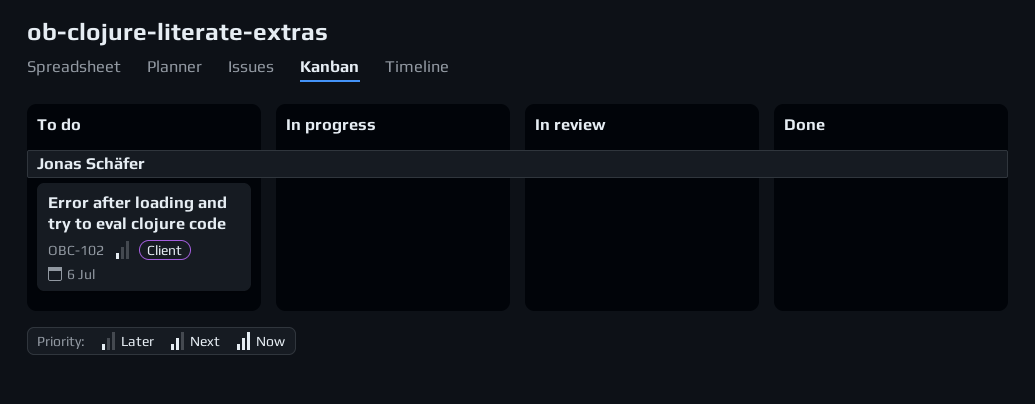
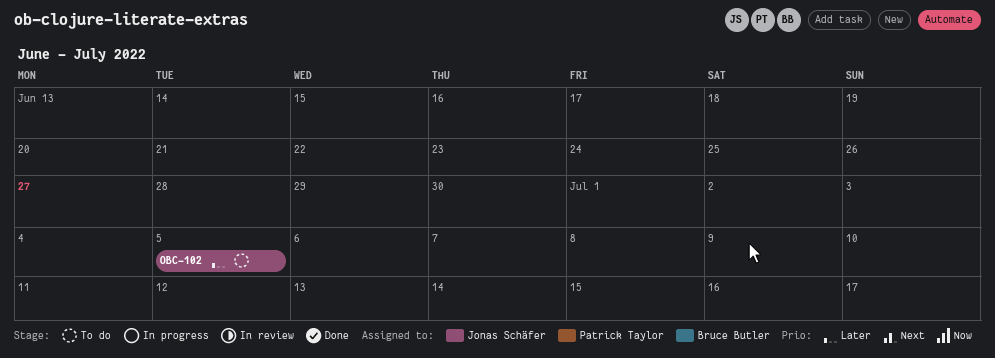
OBC-102, due: Jul 6 -> Jul 5

